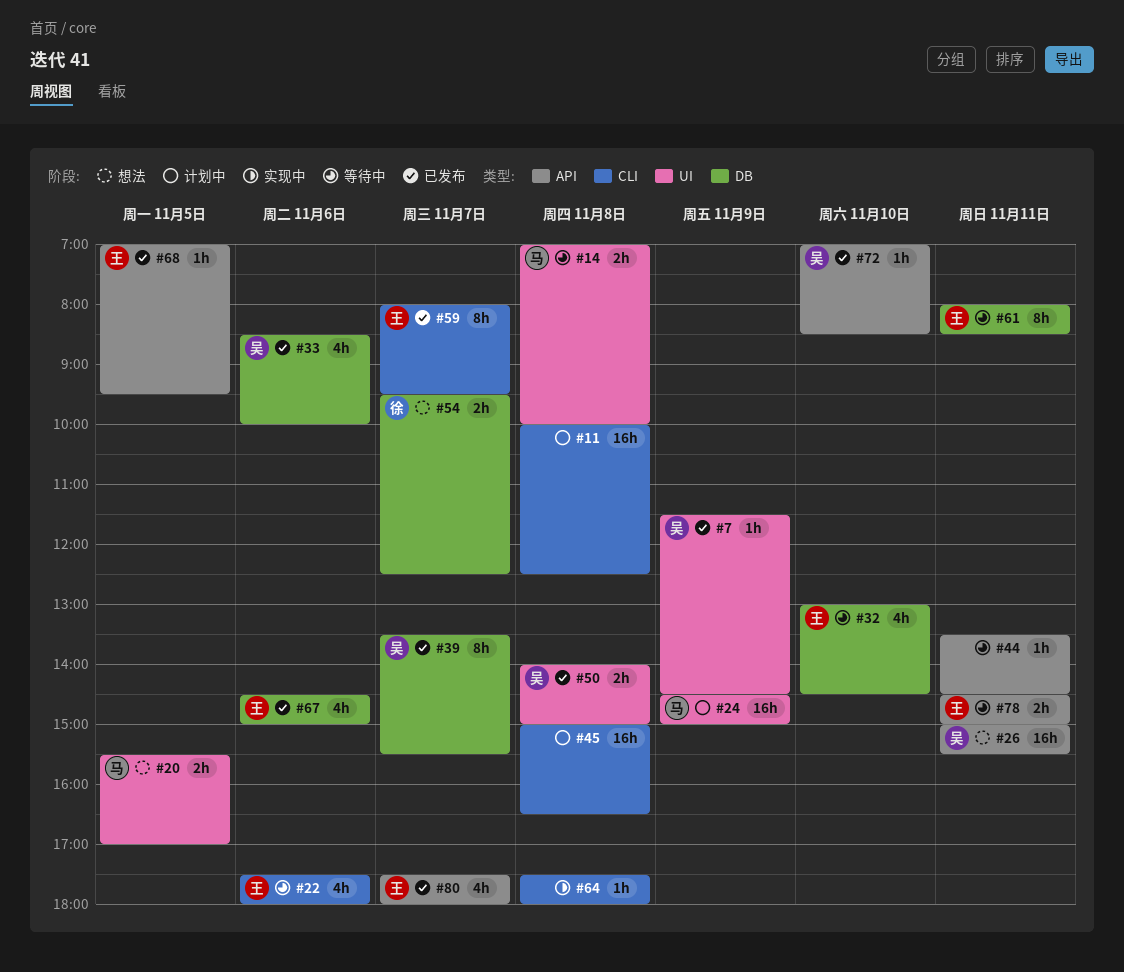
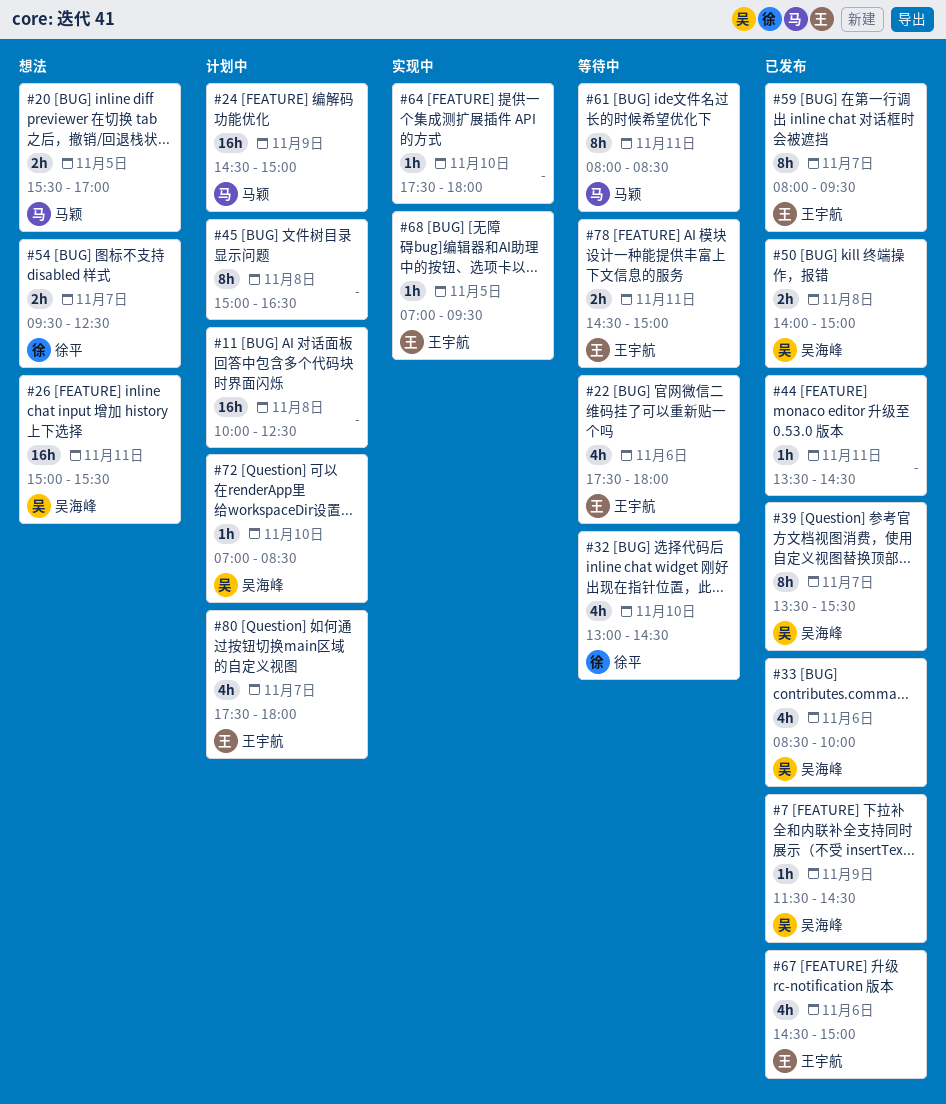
#14: present -> none
#32, owner: 王宇航 -> 徐平
#44, status: 等待中 -> 已发布
#45, estimate: 16h -> 8h
#61, owner: 王宇航 -> 马颖
#64, day: Nov 8 -> Nov 10
#68, status: 已发布 -> 实现中
#72, status: 已发布 -> 计划中
#80, status: 已发布 -> 计划中

